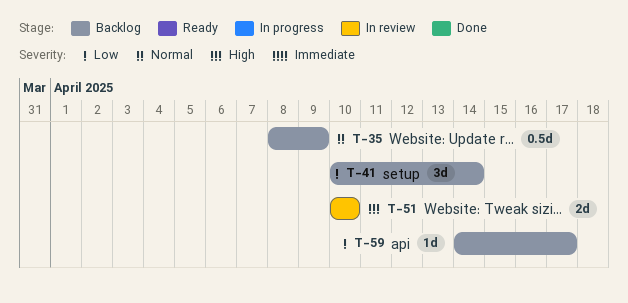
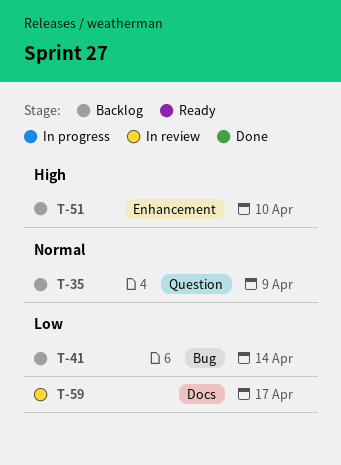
T-51, status: In review -> Backlog
T-59, status: Backlog -> In review

